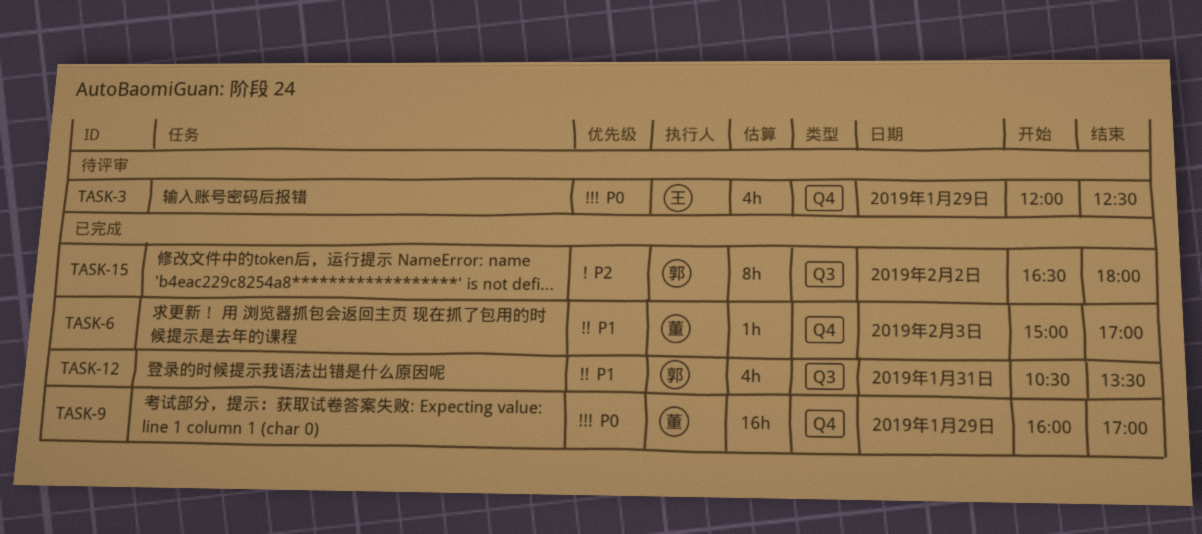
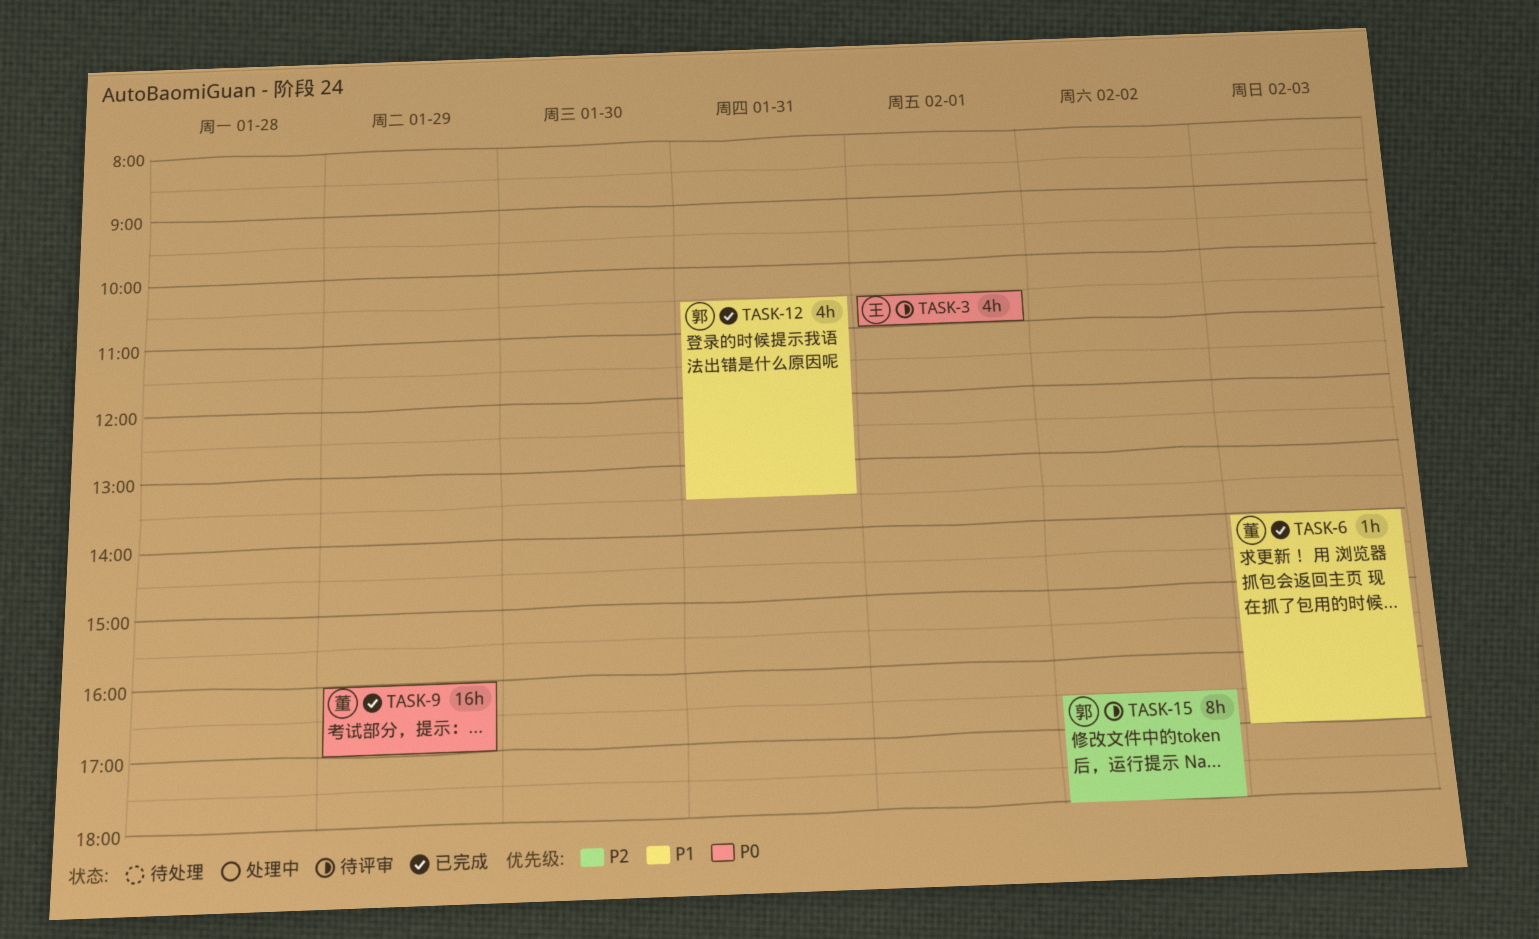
TASK-3, day: Jan 29 -> Feb 1
TASK-3, begins: 12:00 -> 10:30
TASK-3, ends: 12:30 -> 11:00
TASK-6, begins: 15:00 -> 14:00
TASK-15, status: 已完成 -> 待评审

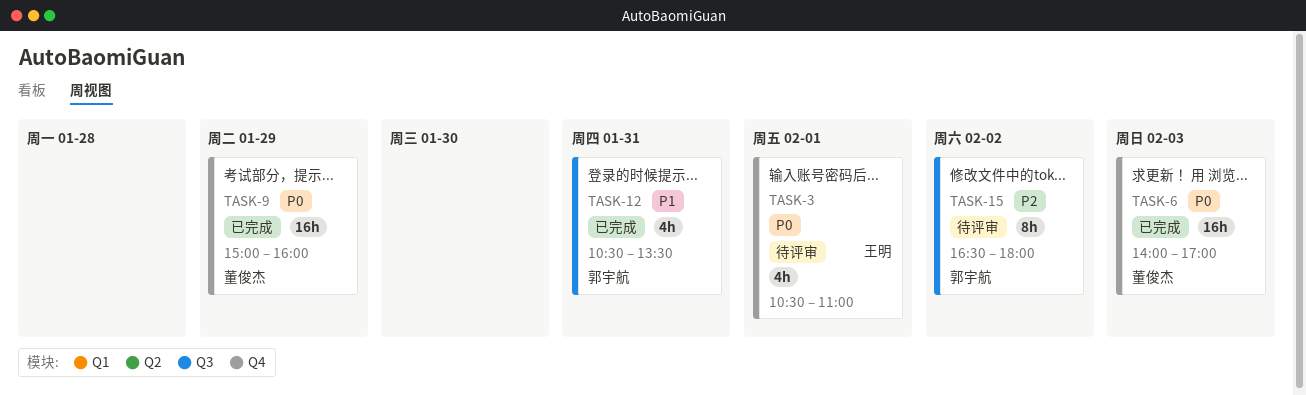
TASK-6, priority: P1 -> P0
TASK-6, estimate: 1h -> 16h
TASK-9, begins: 16:00 -> 15:00
TASK-9, ends: 17:00 -> 16:00

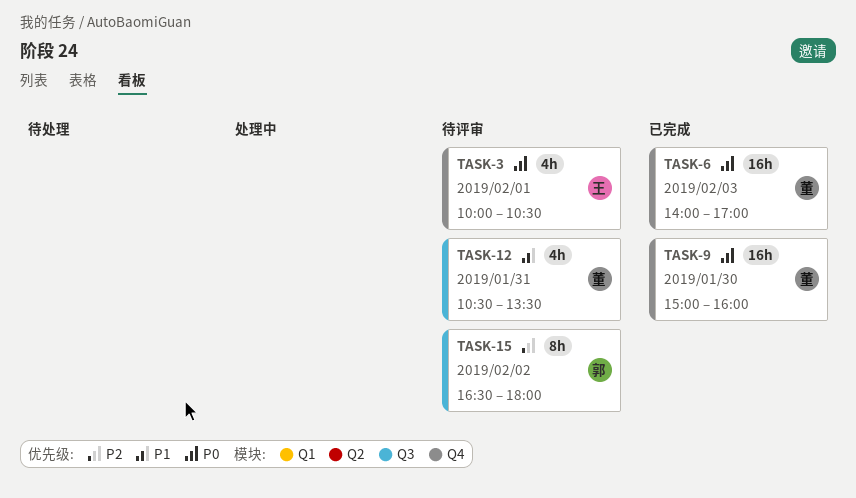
TASK-3, begins: 10:30 -> 10:00
TASK-3, ends: 11:00 -> 10:30
TASK-9, day: Jan 29 -> Jan 30
TASK-12, status: 已完成 -> 待评审
TASK-12, owner: 郭宇航 -> 董俊杰

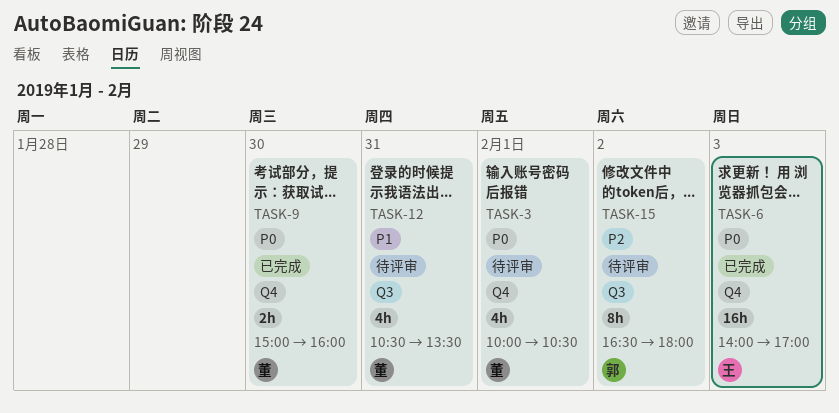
TASK-3, owner: 王 -> 董
TASK-6, owner: 董 -> 王
TASK-9, estimate: 16h -> 2h

